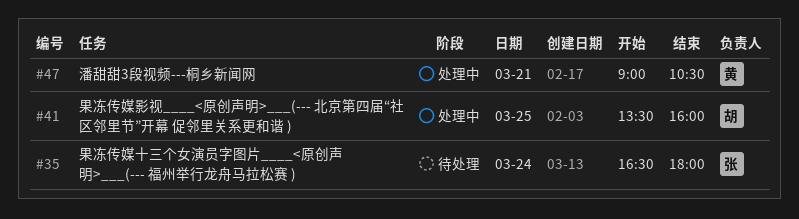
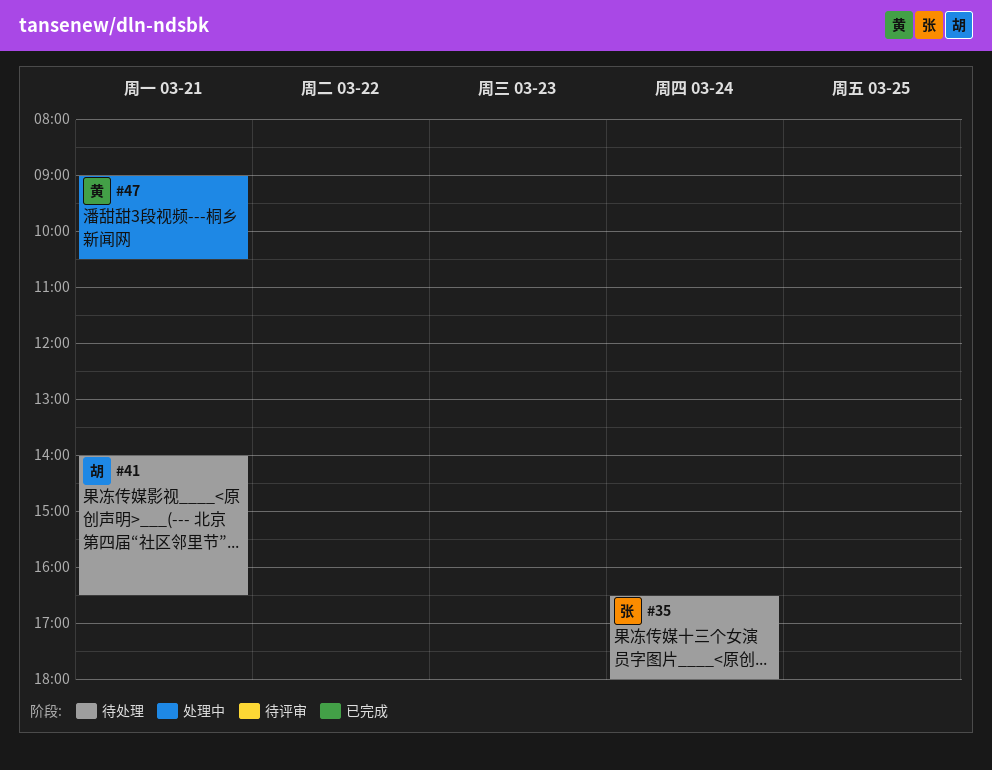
#41, status: 处理中 -> 待处理
#41, day: Mar 25 -> Mar 21
#41, begins: 13:30 -> 14:00
#41, ends: 16:00 -> 16:30

